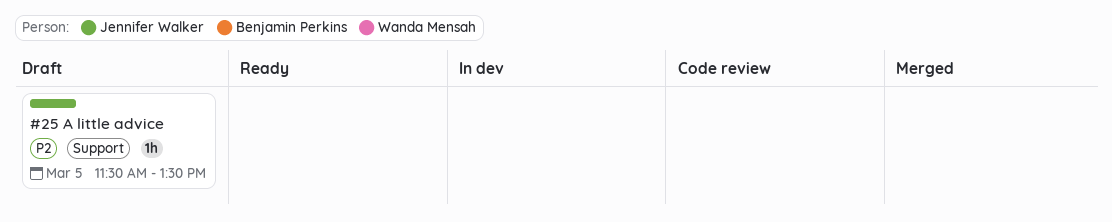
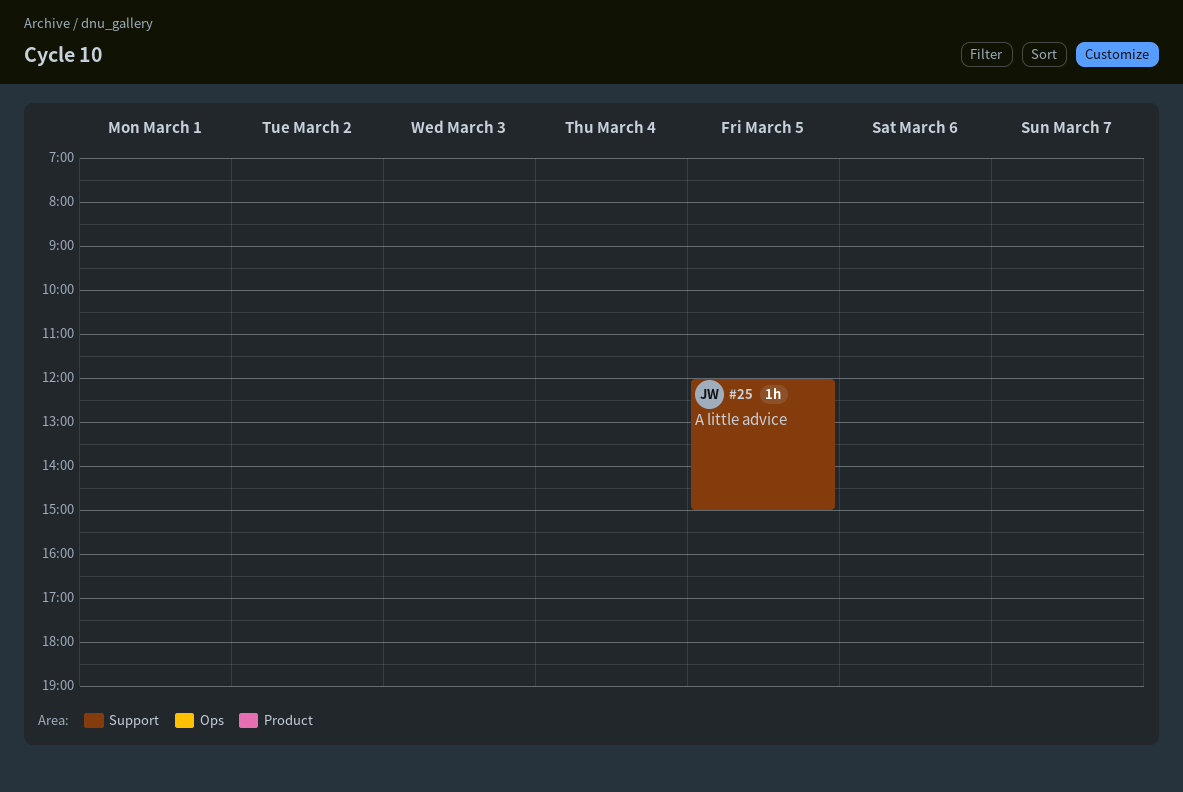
#25, begins: 11:30 -> 12:00
#25, ends: 13:30 -> 15:00

